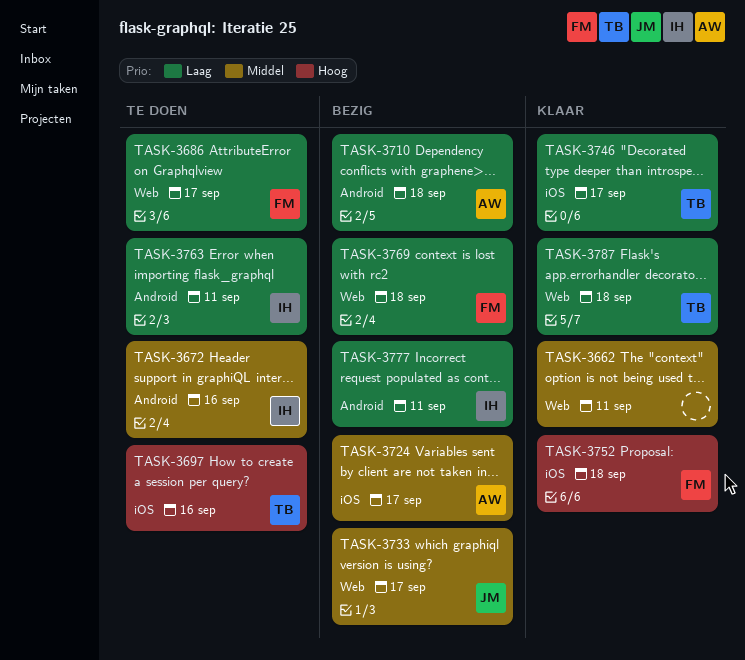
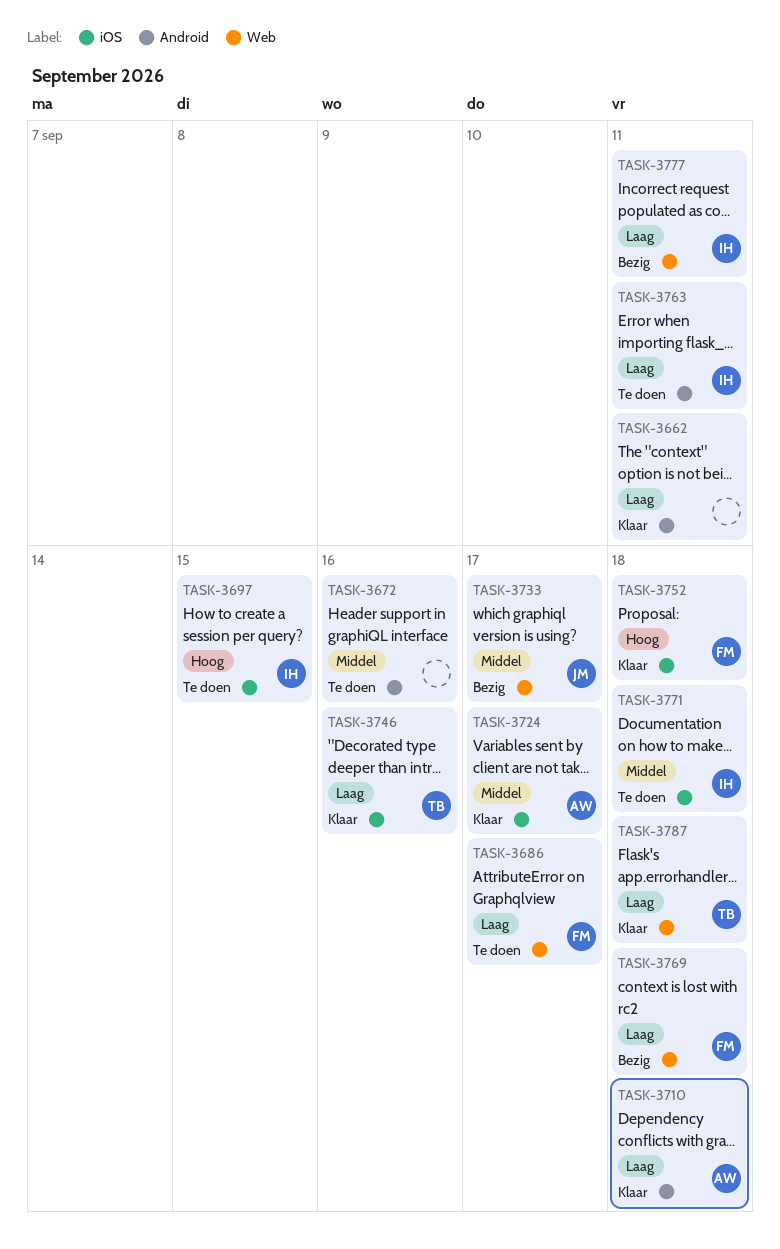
TASK-3662, priority: Middel -> Laag
TASK-3662, label: Web -> Android
TASK-3672, owner: IH -> none
TASK-3697, owner: TB -> IH
TASK-3697, due: Sep 16 -> Sep 15
TASK-3710, status: Bezig -> Klaar
TASK-3724, status: Bezig -> Klaar
TASK-3746, due: Sep 17 -> Sep 16
TASK-3771: none -> present
TASK-3777, label: Android -> Web

